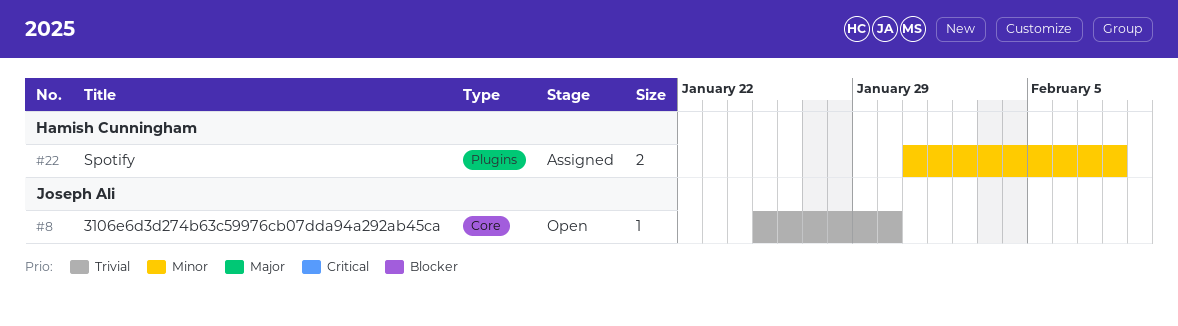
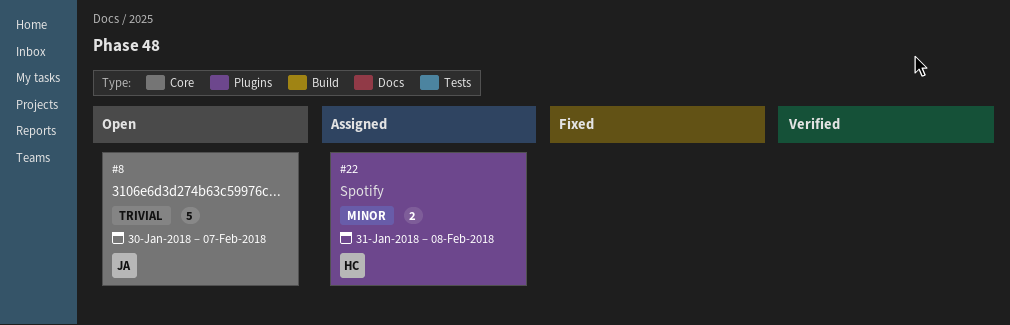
#8, estimate: 1 -> 5
#8, start: Jan 25 -> Jan 30
#8, due: Jan 30 -> Feb 7

